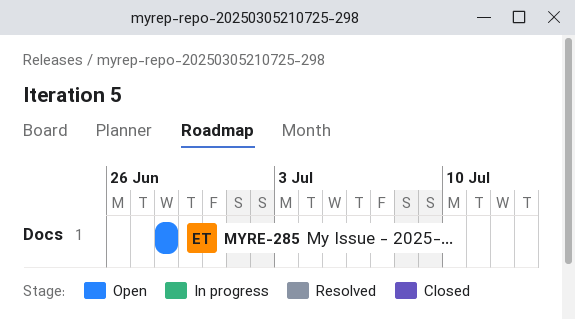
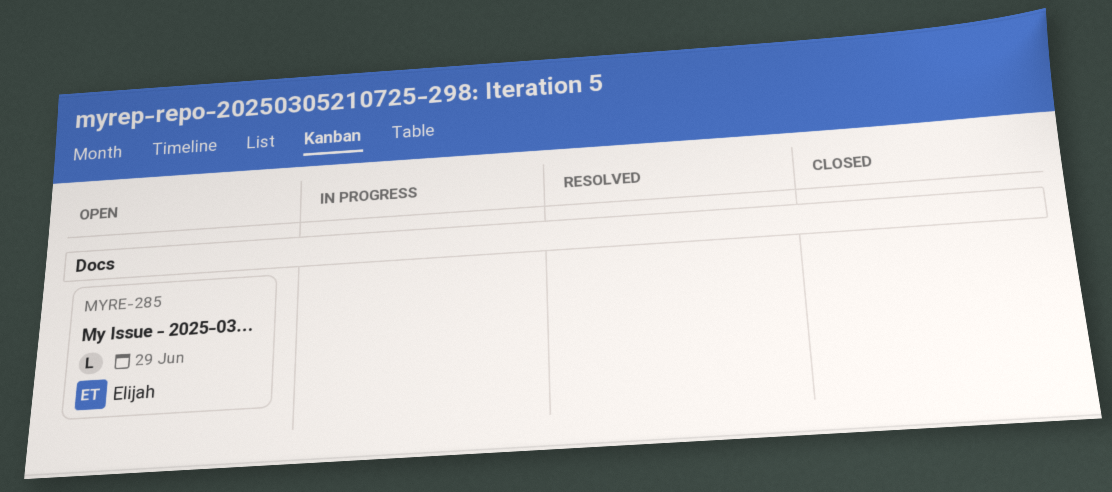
MYRE-285, due: Jun 28 -> Jun 29

